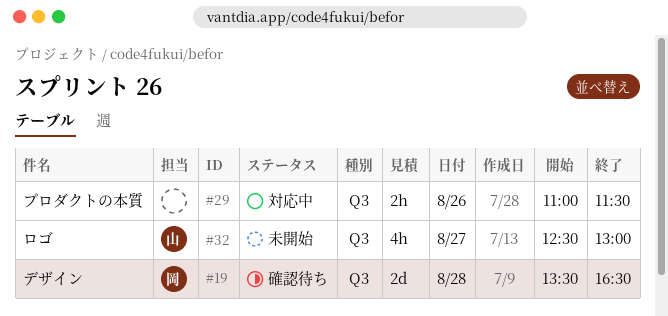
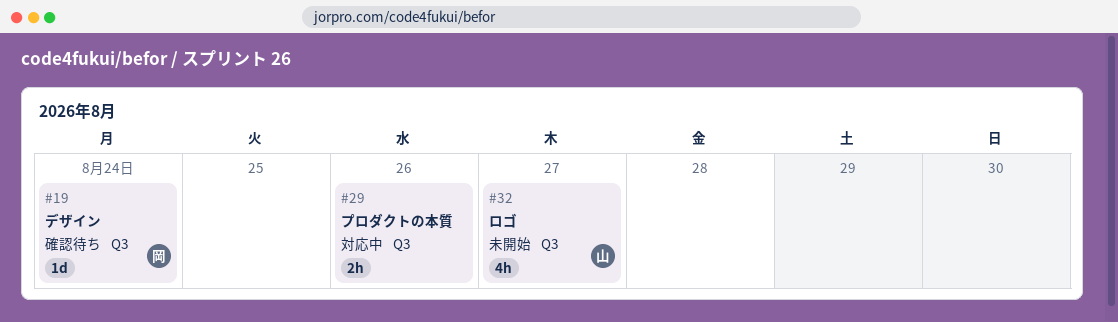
#19, estimate: 2d -> 1d
#19, day: Aug 28 -> Aug 24

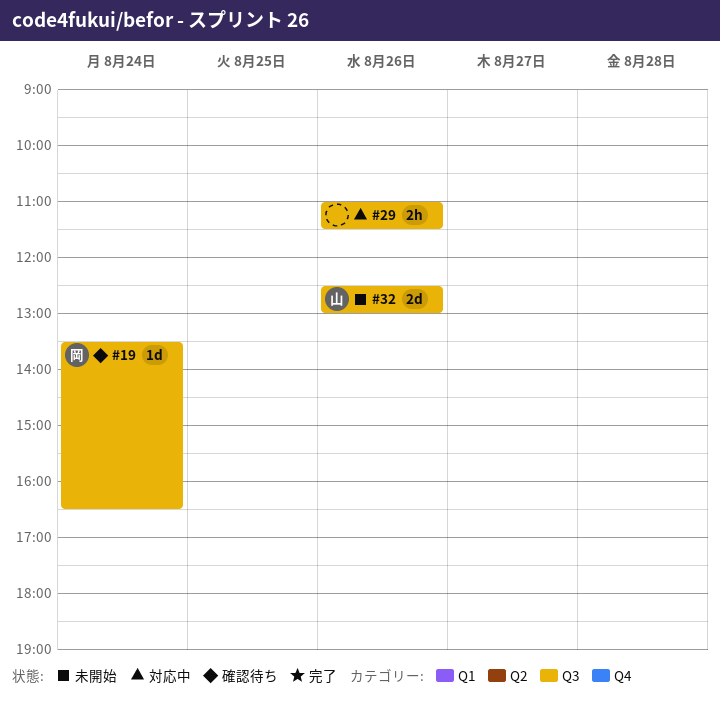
#32, estimate: 4h -> 2d
#32, day: Aug 27 -> Aug 26

